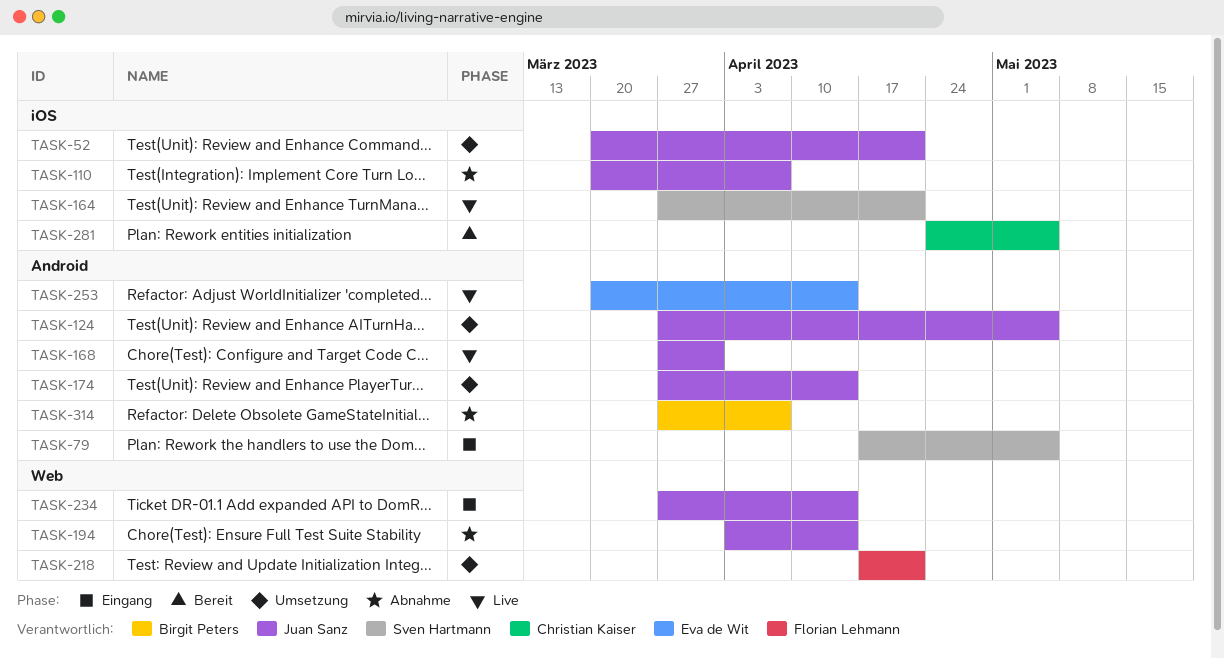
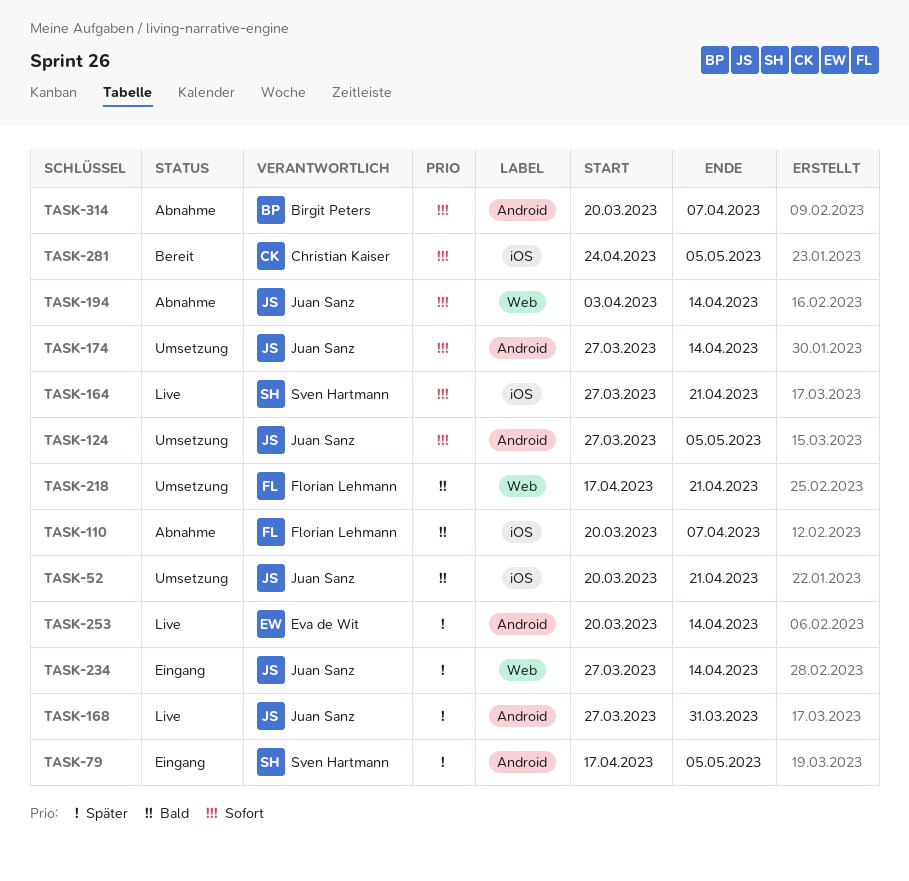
TASK-110, owner: Juan Sanz -> Florian Lehmann
TASK-314, start: Mar 27 -> Mar 20

